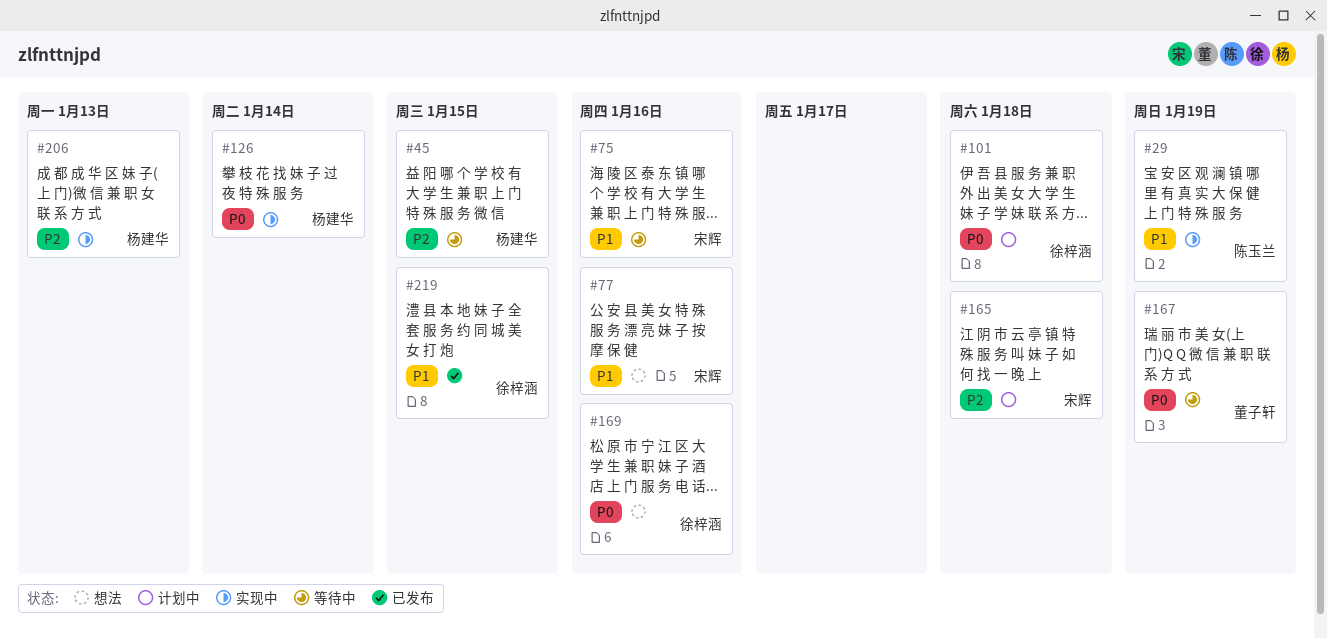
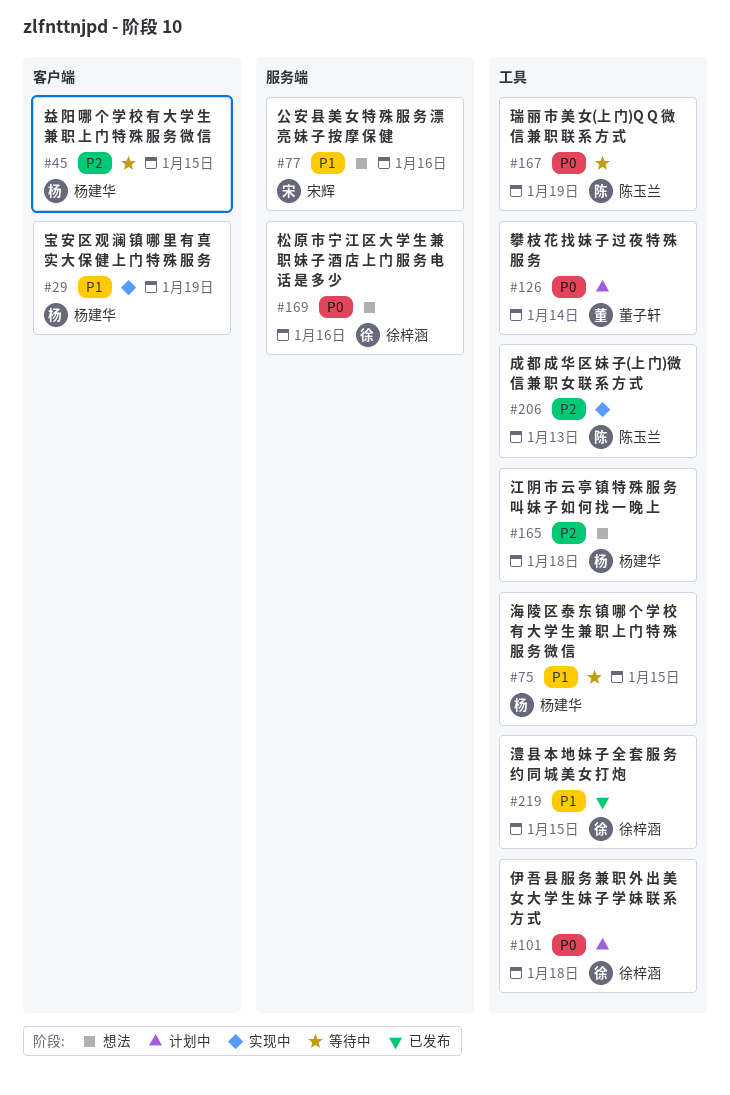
#29, owner: 陈玉兰 -> 杨建华
#75, owner: 宋辉 -> 杨建华
#75, due: Jan 16 -> Jan 15
#126, status: 实现中 -> 计划中
#126, owner: 杨建华 -> 董子轩
#165, status: 计划中 -> 想法
#165, owner: 宋辉 -> 杨建华
#167, owner: 董子轩 -> 陈玉兰
#206, owner: 杨建华 -> 陈玉兰

